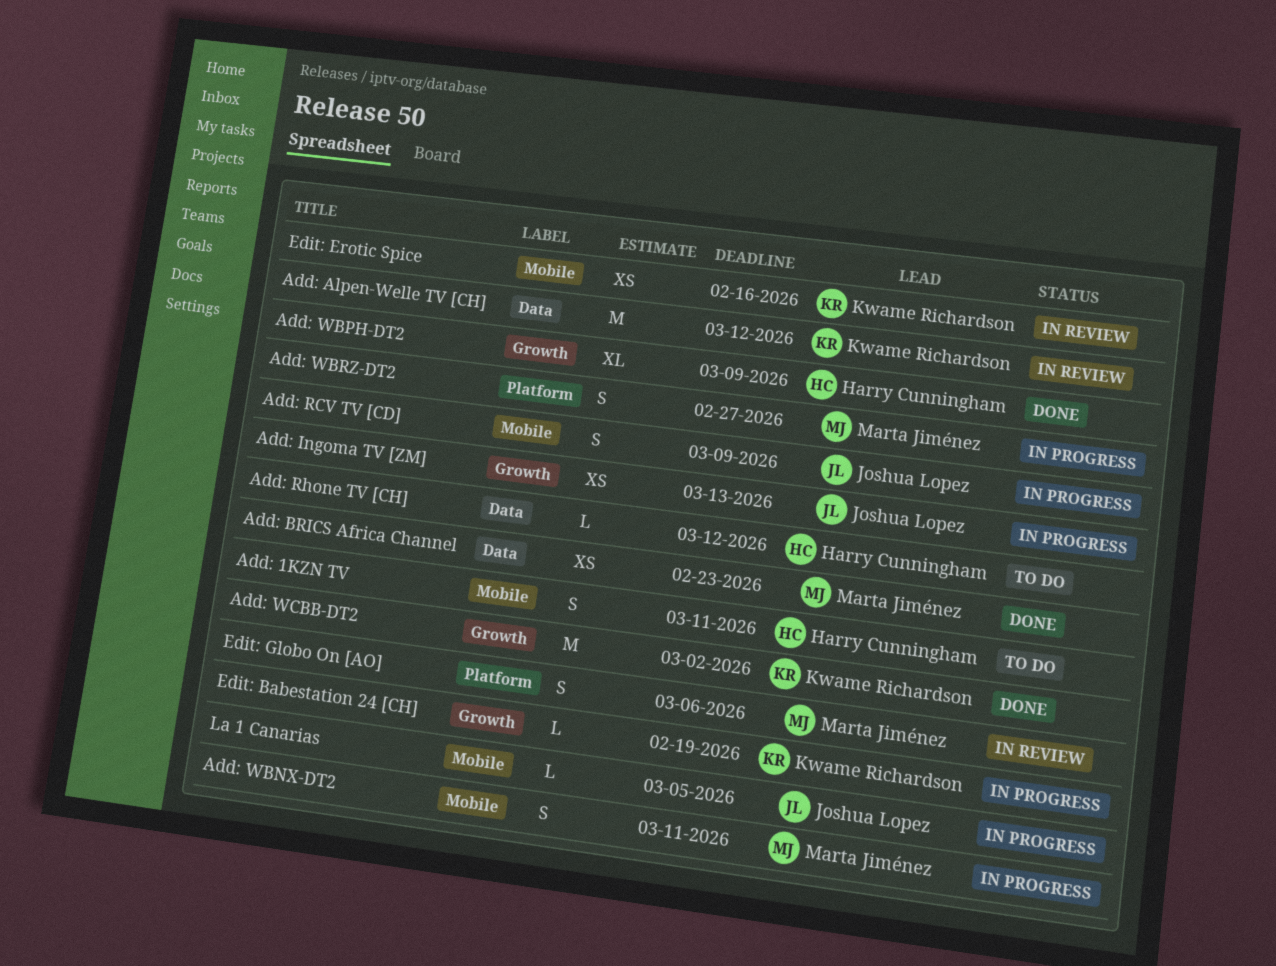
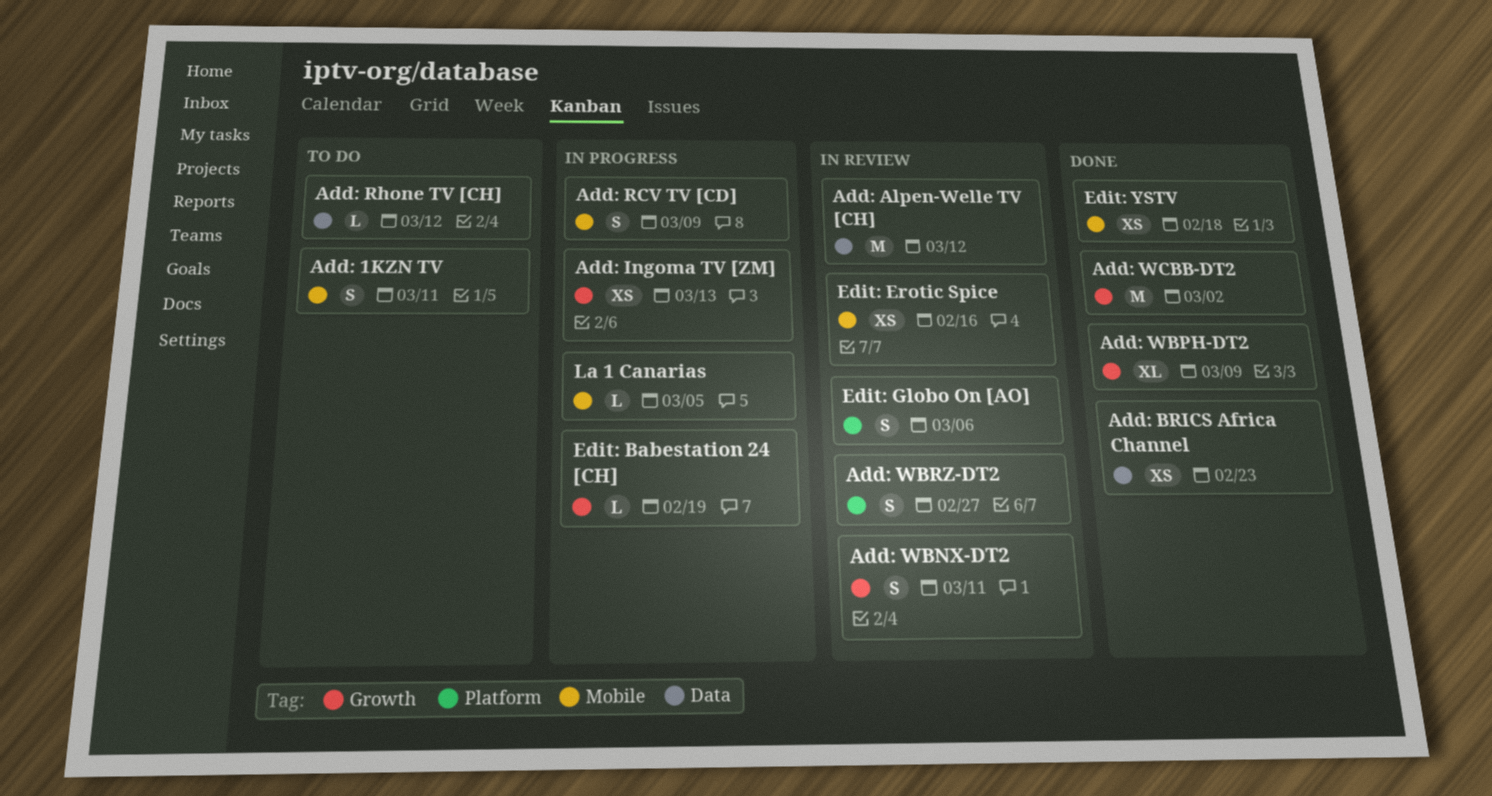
Add: WBNX-DT2, status: In progress -> In review
Add: WBNX-DT2, label: Mobile -> Growth
Add: WBRZ-DT2, status: In progress -> In review
Edit: YSTV: none -> present

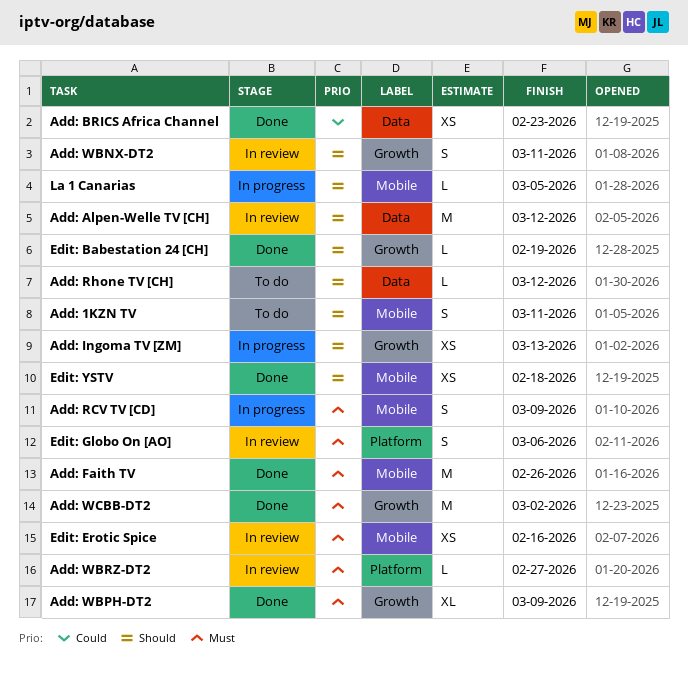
Add: Faith TV: none -> present
Add: WBRZ-DT2, estimate: S -> L
Edit: Babestation 24 [CH], status: In progress -> Done

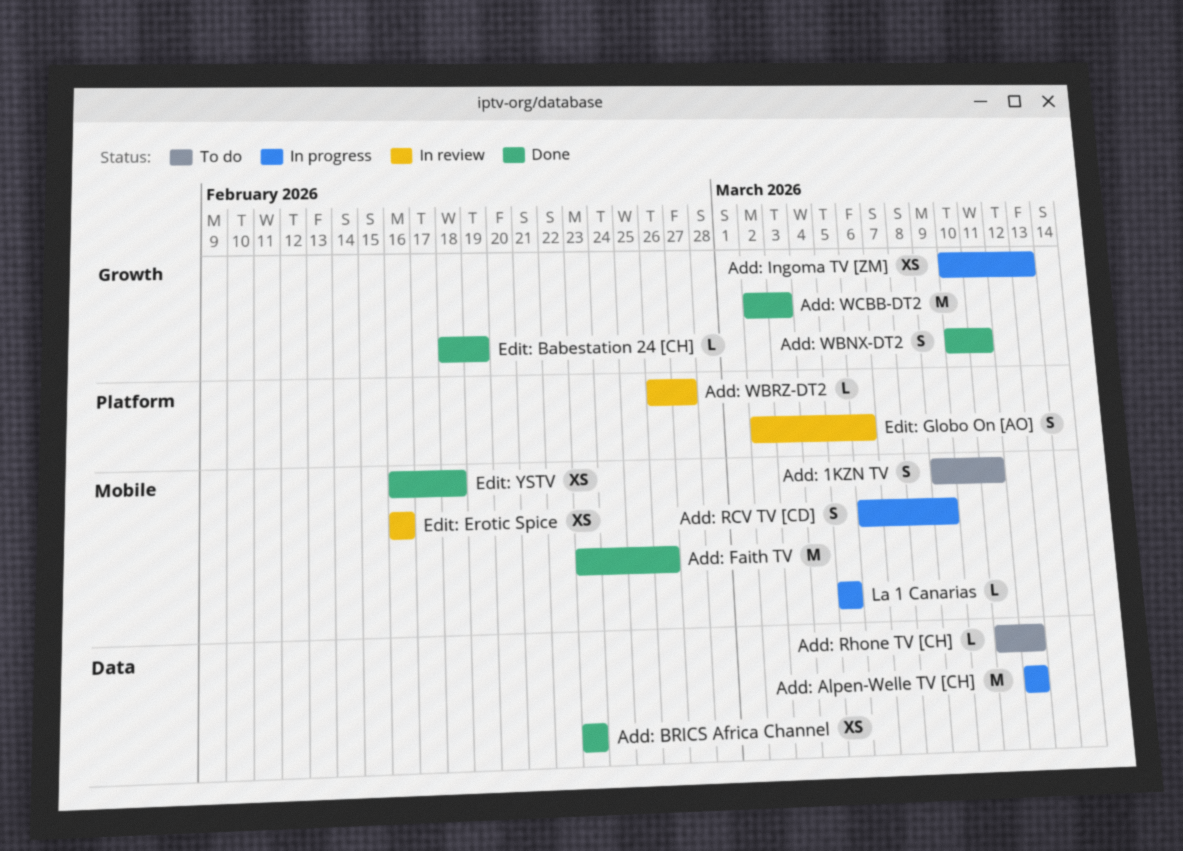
Add: Alpen-Welle TV [CH], status: In review -> In progress
Add: WBNX-DT2, status: In review -> Done
Add: WBPH-DT2: present -> none
Add: WCBB-DT2, due: Mar 2 -> Mar 3

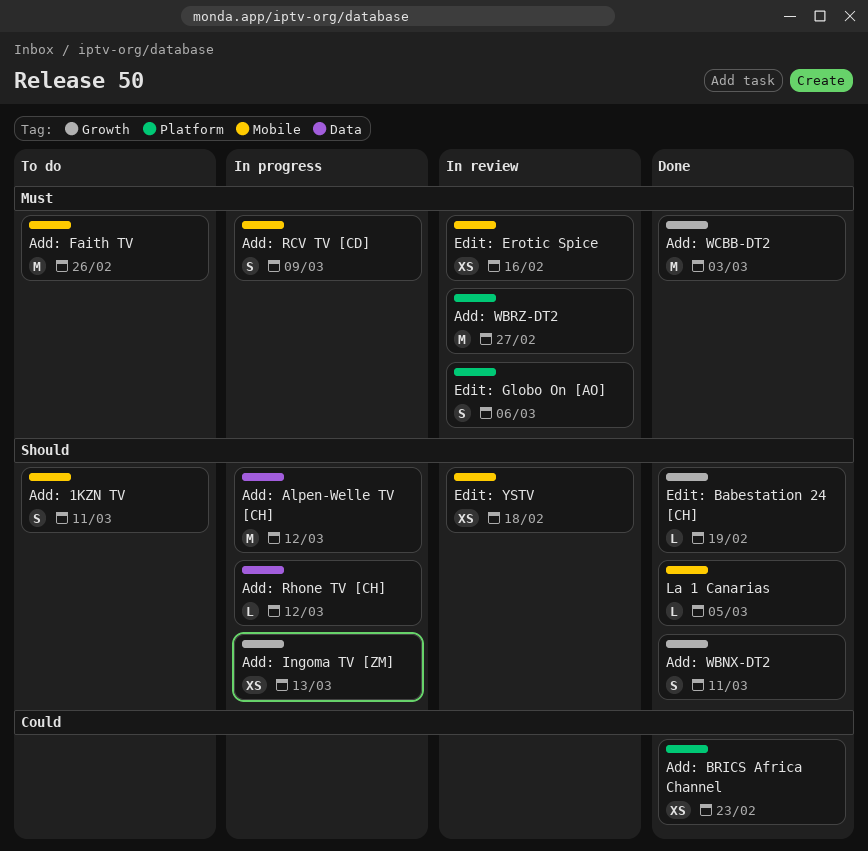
Add: BRICS Africa Channel, label: Data -> Platform
Add: Faith TV, status: Done -> To do
Add: Rhone TV [CH], status: To do -> In progress
Add: WBRZ-DT2, estimate: L -> M
Edit: YSTV, status: Done -> In review
La 1 Canarias, status: In progress -> Done

